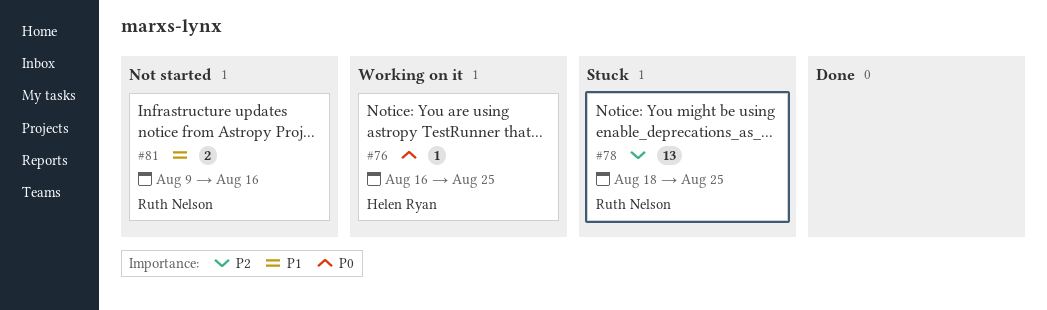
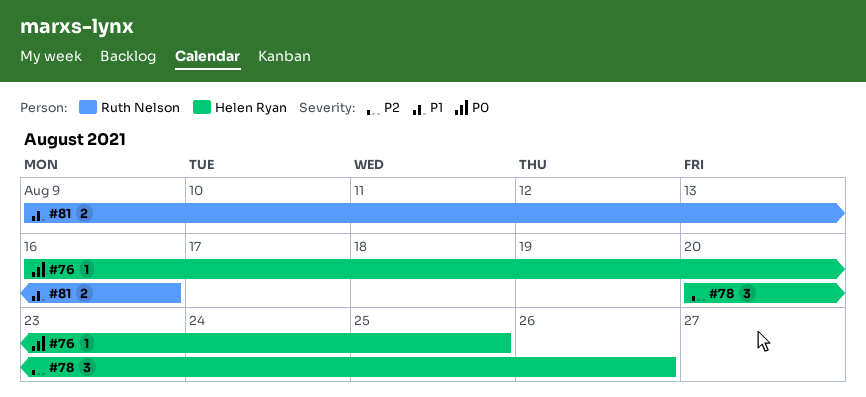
#78, owner: Ruth Nelson -> Helen Ryan
#78, estimate: 13 -> 3
#78, start: Aug 18 -> Aug 20
#78, due: Aug 25 -> Aug 26

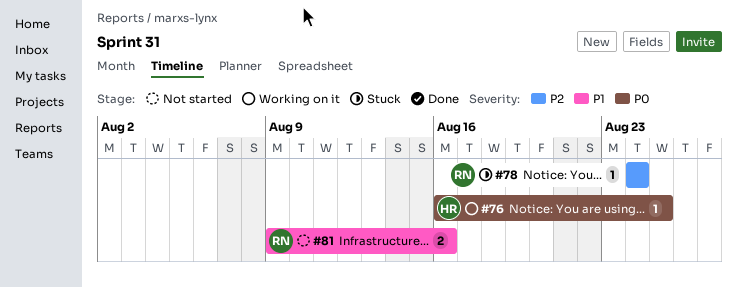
#78, owner: Helen Ryan -> Ruth Nelson
#78, estimate: 3 -> 1
#78, start: Aug 20 -> Aug 24
#78, due: Aug 26 -> Aug 24

